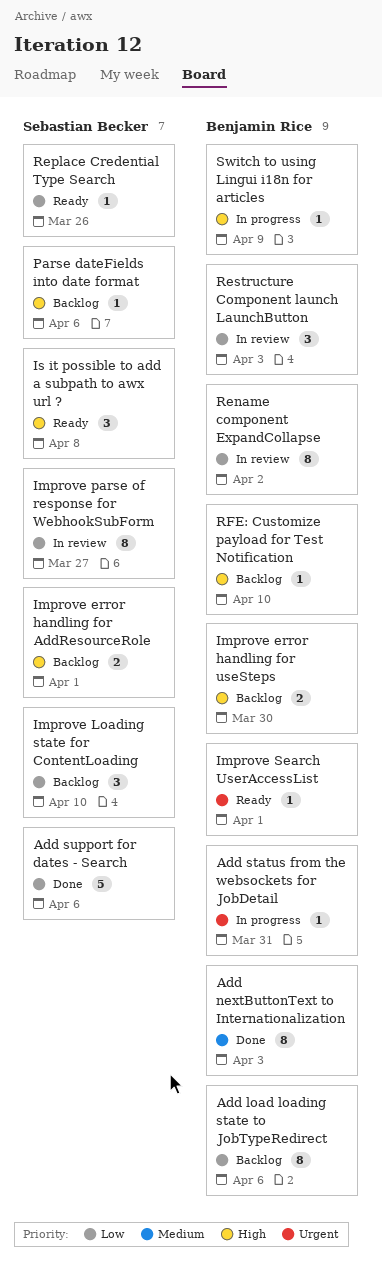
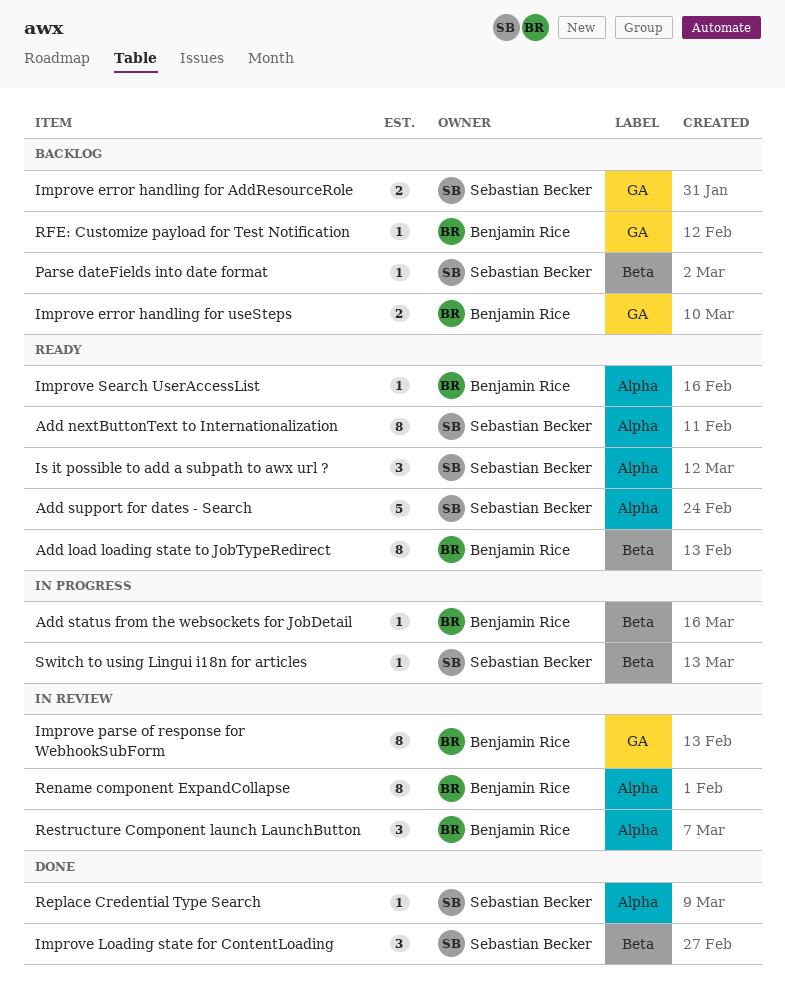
Add load loading state to JobTypeRedirect, status: Backlog -> Ready
Add nextButtonText to Internationalization, status: Done -> Ready
Add nextButtonText to Internationalization, owner: Benjamin Rice -> Sebastian Becker
Add support for dates - Search, status: Done -> Ready
Improve Loading state for ContentLoading, status: Backlog -> Done
Improve parse of response for WebhookSubForm, owner: Sebastian Becker -> Benjamin Rice
Replace Credential Type Search, status: Ready -> Done
Switch to using Lingui i18n for articles, owner: Benjamin Rice -> Sebastian Becker

